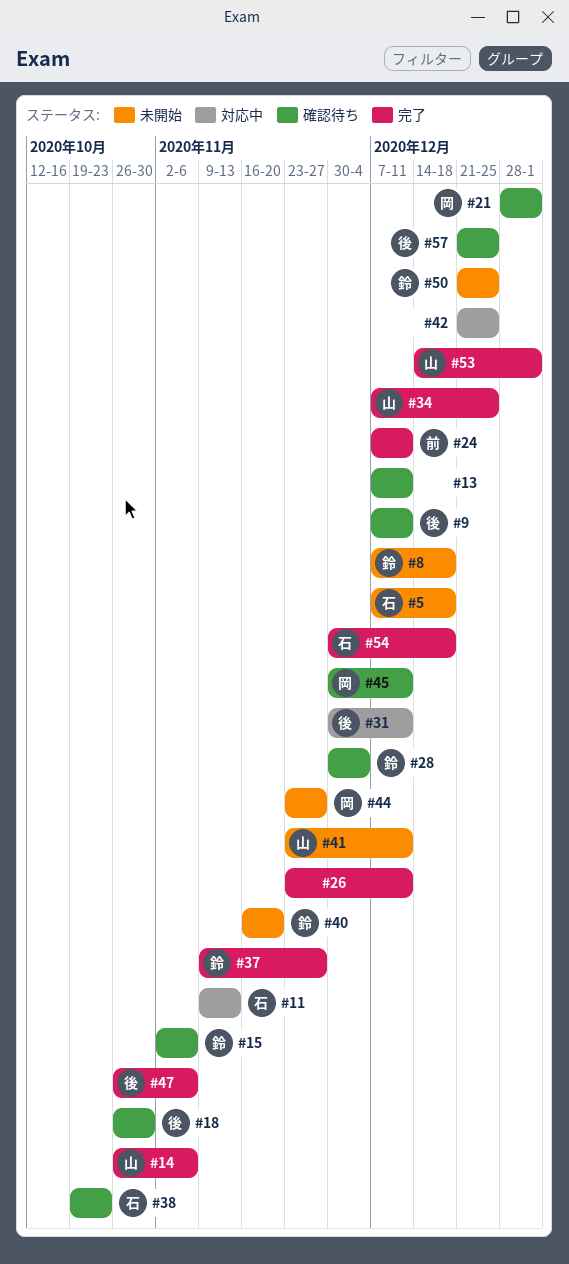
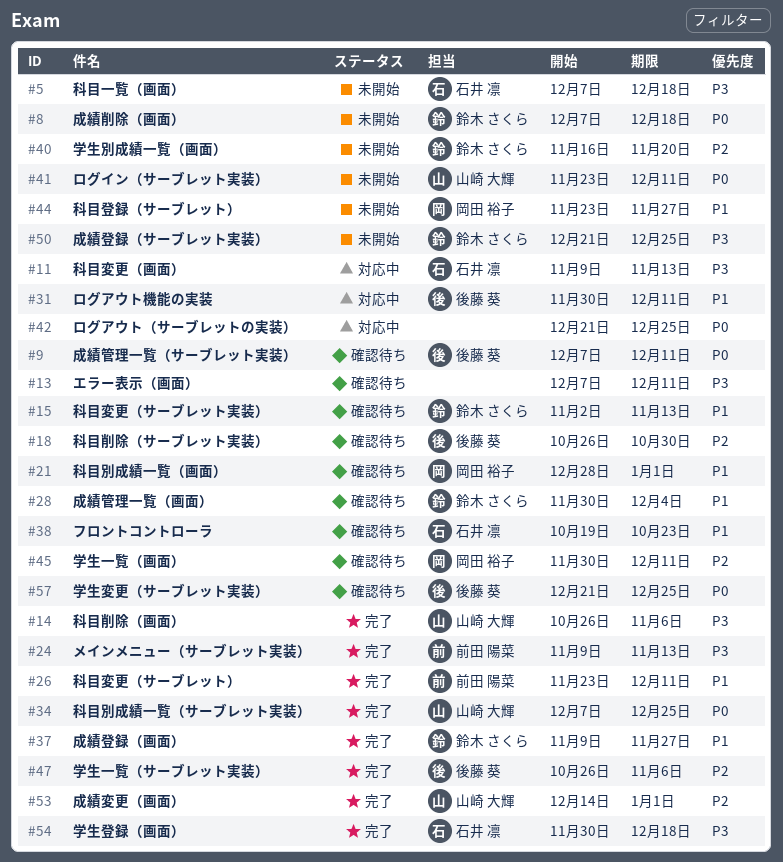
#15, due: Nov 6 -> Nov 13
#24, start: Dec 7 -> Nov 9
#24, due: Dec 11 -> Nov 13
#26, owner: none -> 前田 陽菜

